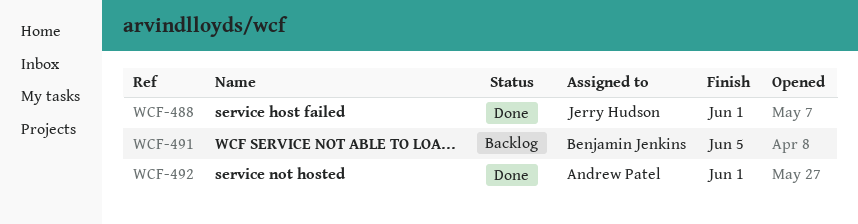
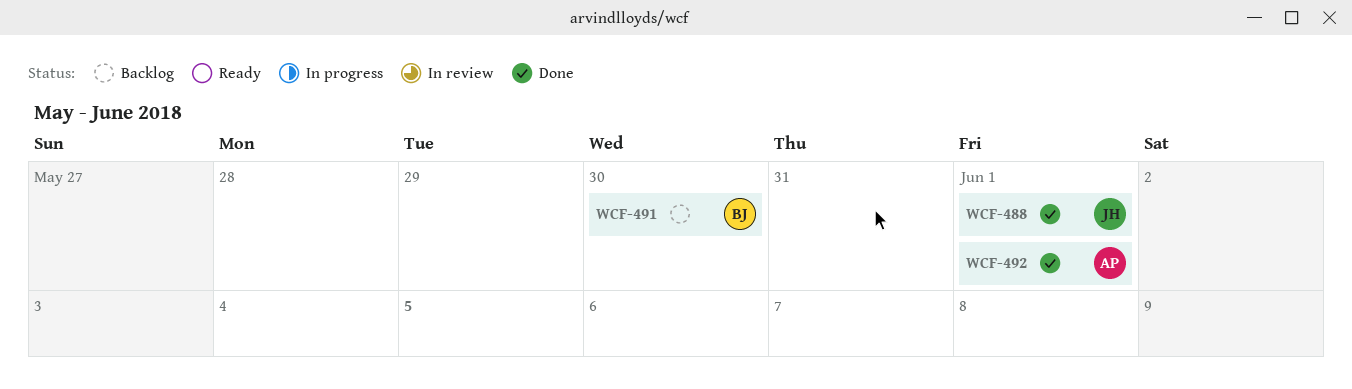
WCF-491, due: Jun 5 -> May 30

